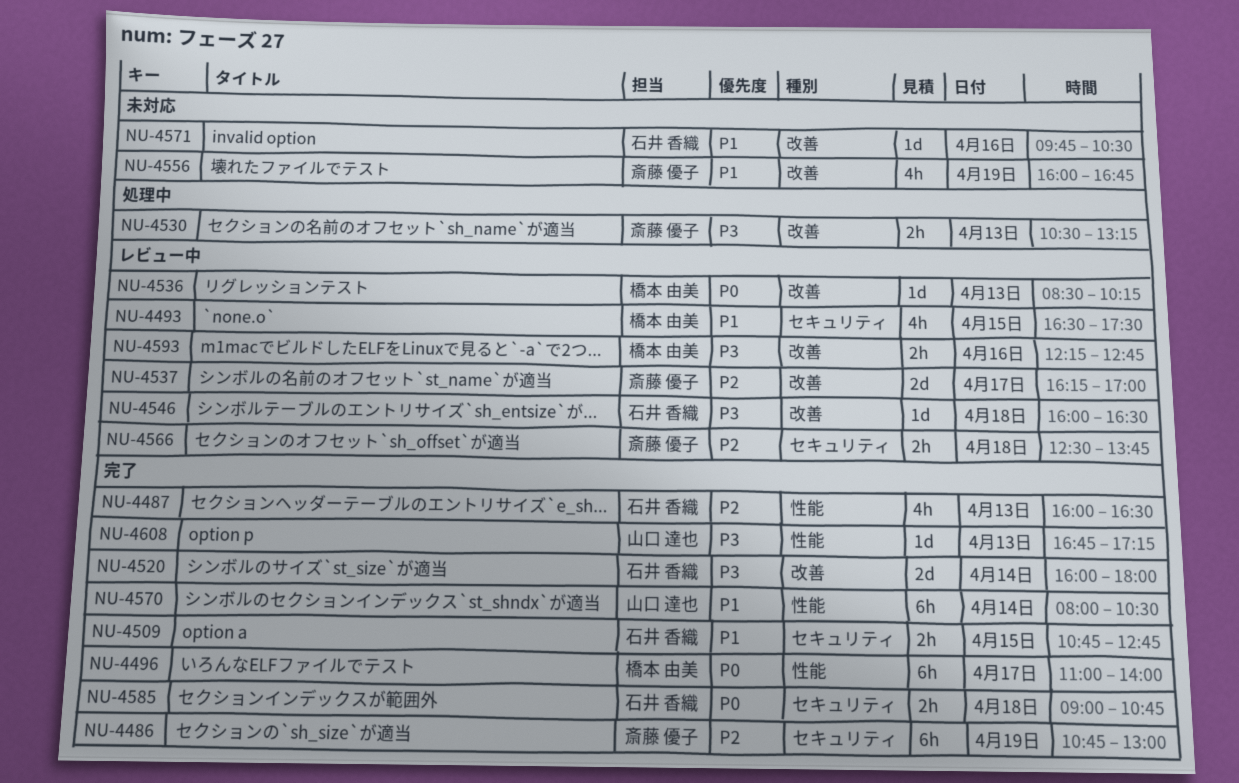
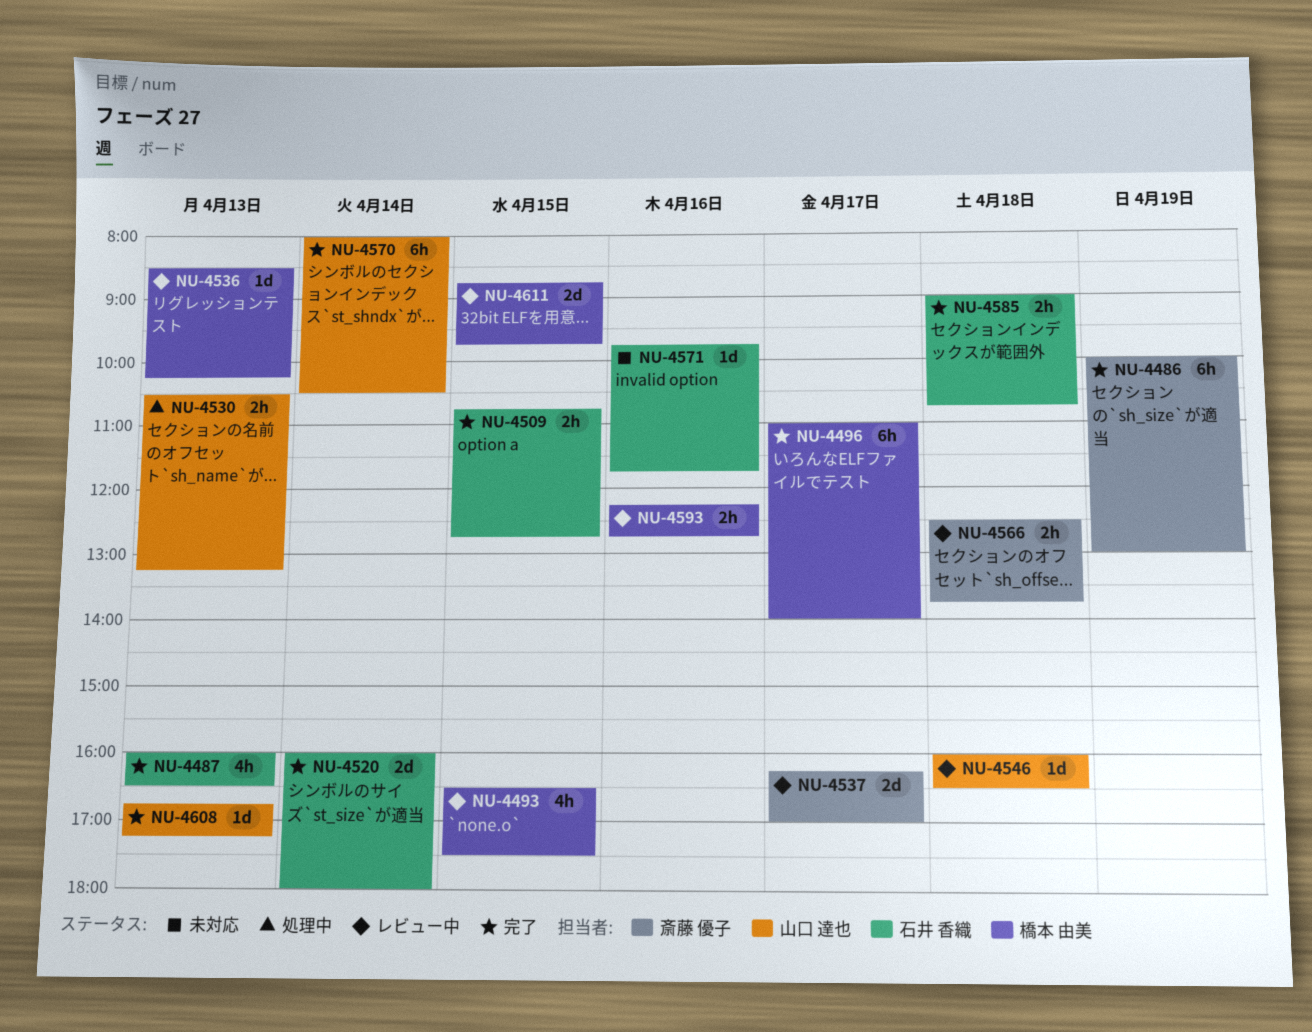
NU-4486, begins: 10:45 -> 10:00
NU-4530, owner: 斎藤 優子 -> 山口 達也
NU-4546, owner: 石井 香織 -> 山口 達也
NU-4556: present -> none
NU-4571, ends: 10:30 -> 11:45
NU-4611: none -> present

